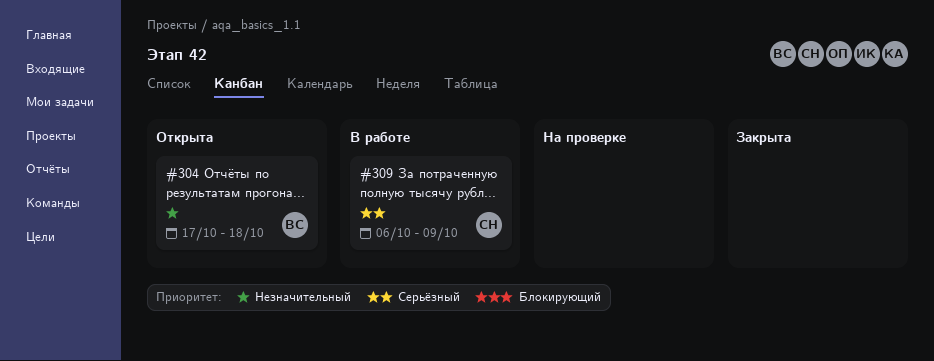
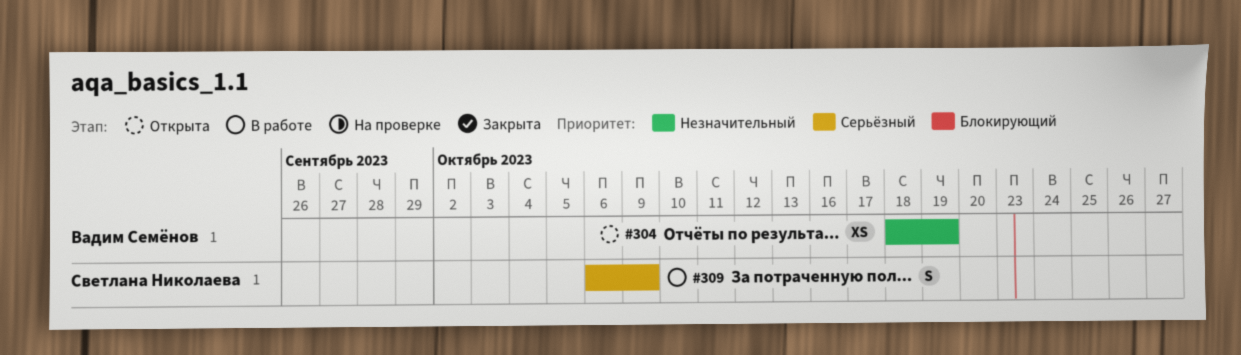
#304, start: Oct 17 -> Oct 18
#304, due: Oct 18 -> Oct 19

